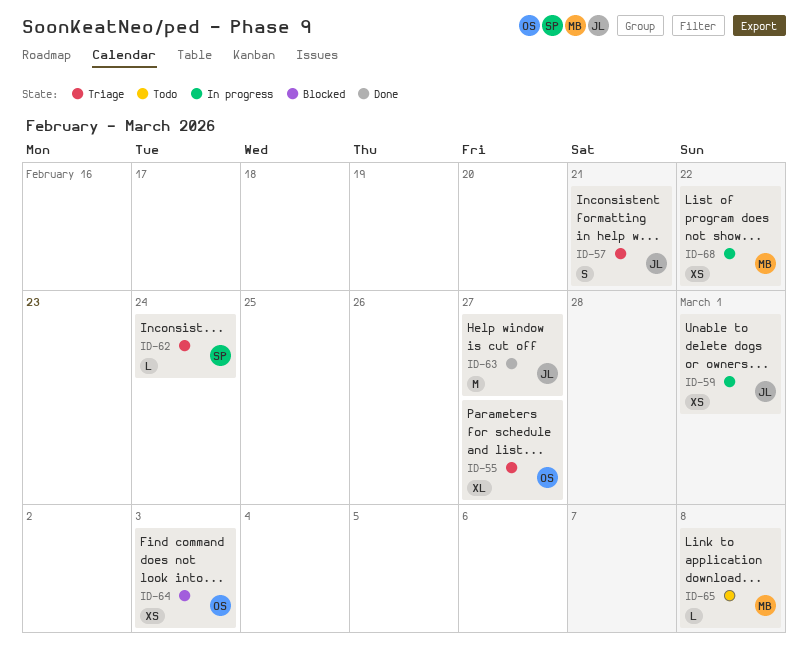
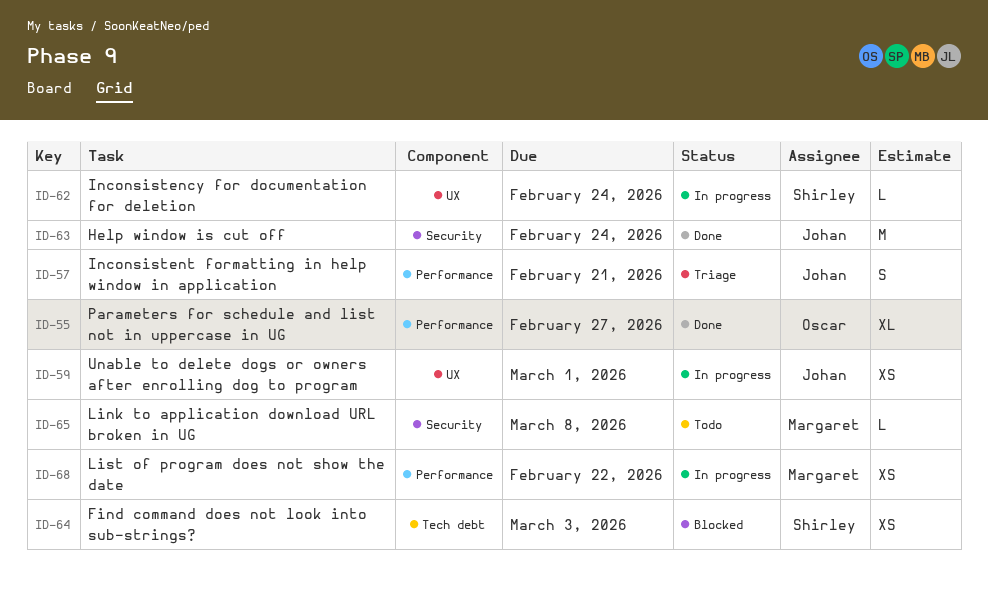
ID-55, status: Triage -> Done
ID-62, status: Triage -> In progress
ID-63, due: Feb 27 -> Feb 24
ID-64, owner: Oscar -> Shirley

